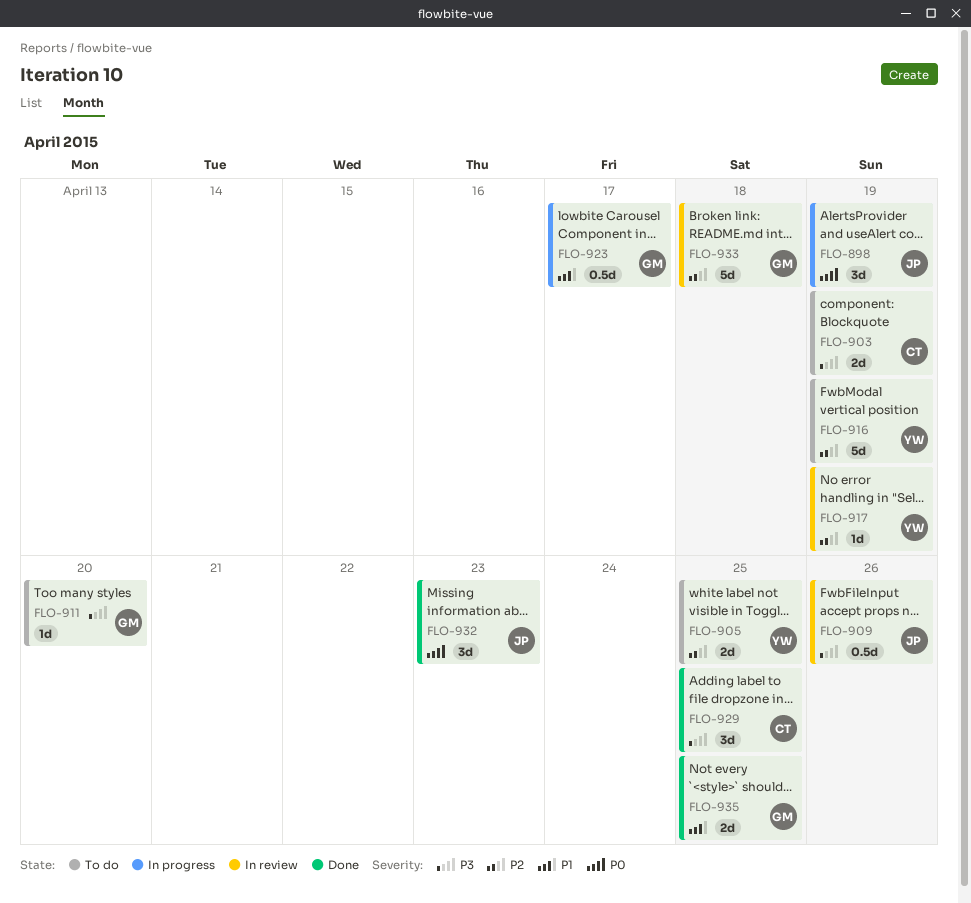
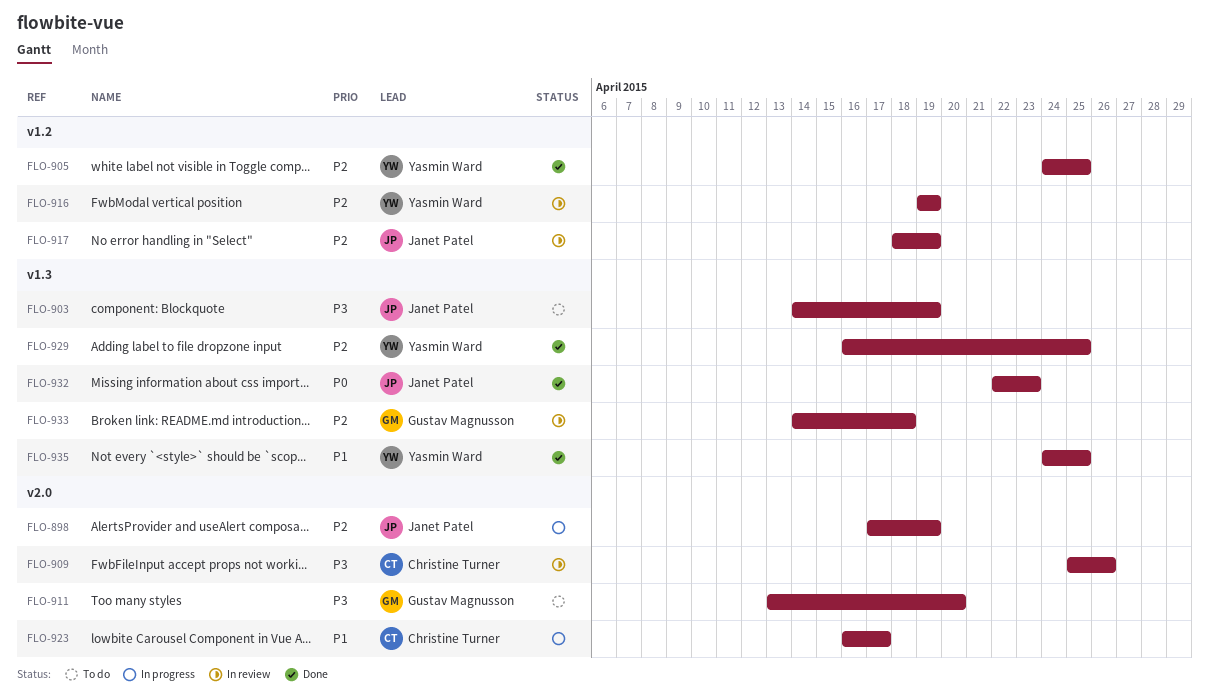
FLO-898, priority: P0 -> P2
FLO-903, owner: Christine Turner -> Janet Patel
FLO-905, status: To do -> Done
FLO-909, owner: Janet Patel -> Christine Turner
FLO-916, status: To do -> In review
FLO-917, owner: Yasmin Ward -> Janet Patel
FLO-923, owner: Gustav Magnusson -> Christine Turner
FLO-929, owner: Christine Turner -> Yasmin Ward
FLO-929, priority: P3 -> P2
FLO-935, owner: Gustav Magnusson -> Yasmin Ward

